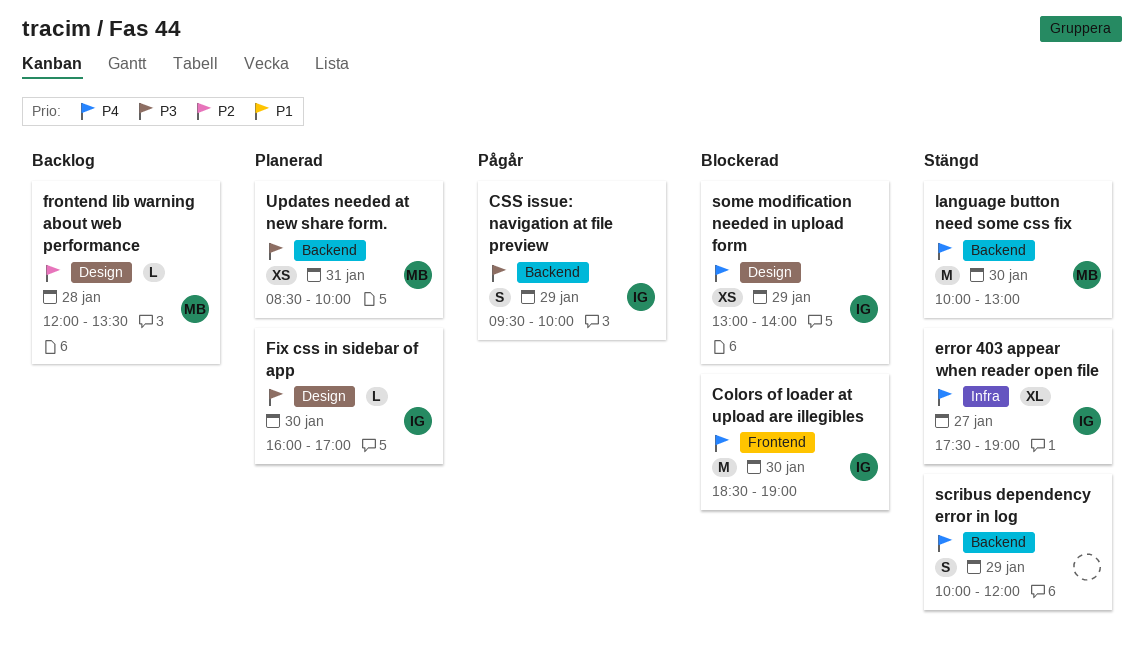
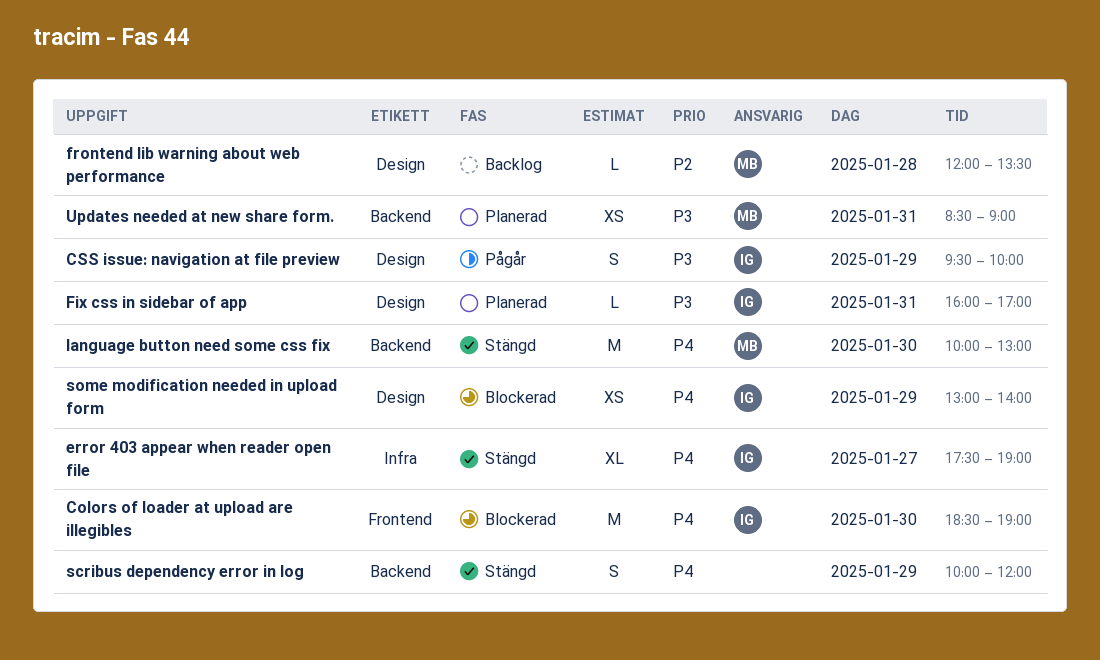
CSS issue: navigation at file preview, label: Backend -> Design
Fix css in sidebar of app, day: Jan 30 -> Jan 31
Updates needed at new share form., ends: 10:00 -> 09:00

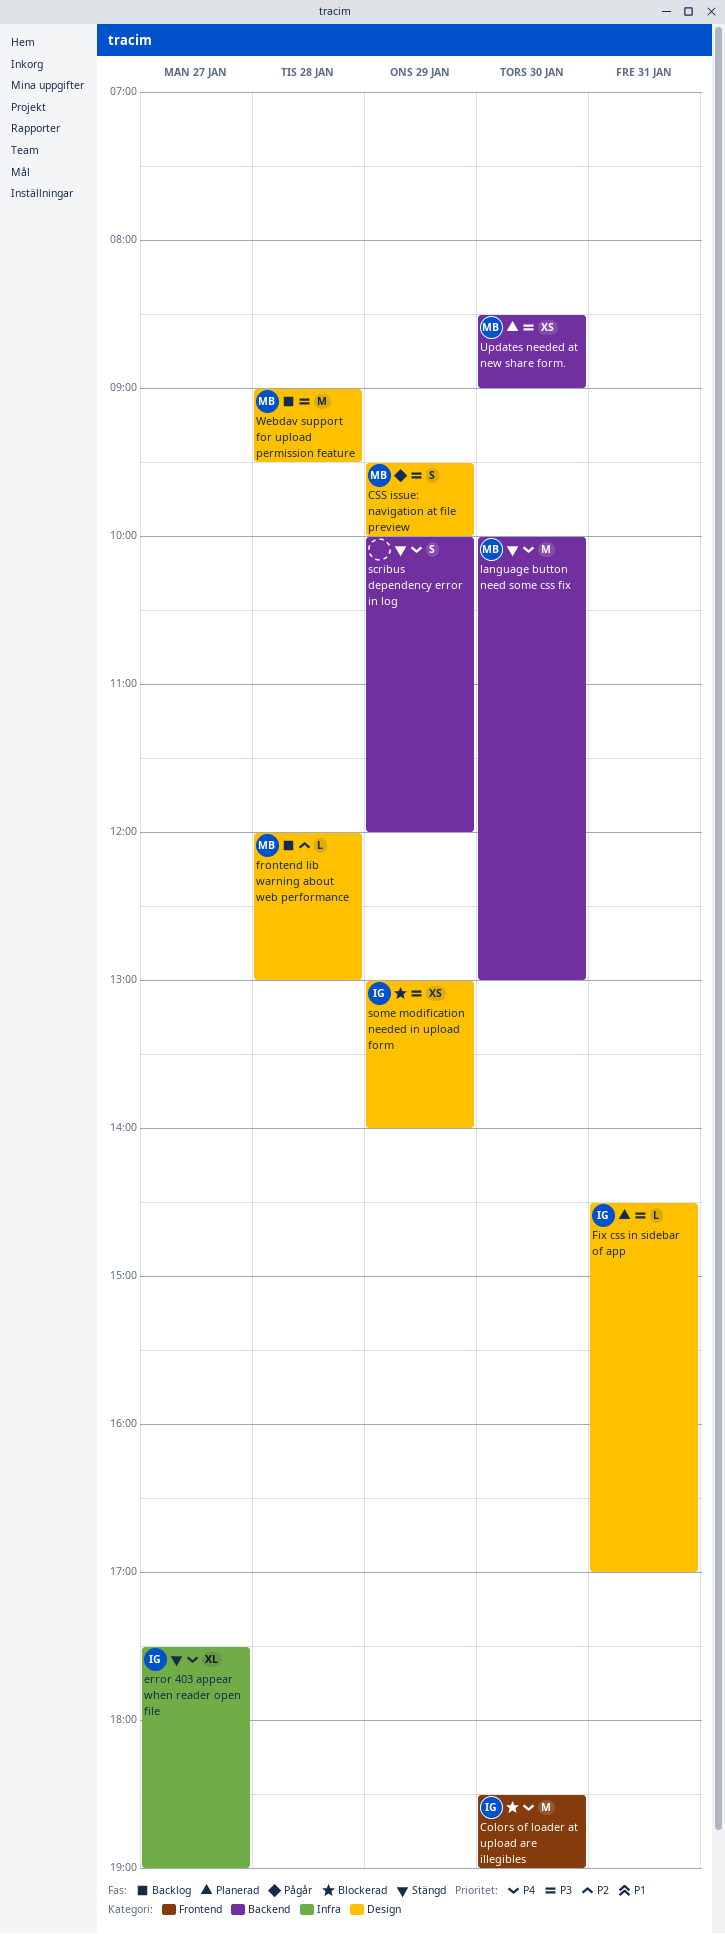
CSS issue: navigation at file preview, owner: IG -> MB
Fix css in sidebar of app, begins: 16:00 -> 14:30
frontend lib warning about web performance, ends: 13:30 -> 13:00
some modification needed in upload form, priority: P4 -> P3
Updates needed at new share form., day: Jan 31 -> Jan 30
Webdav support for upload permission feature: none -> present

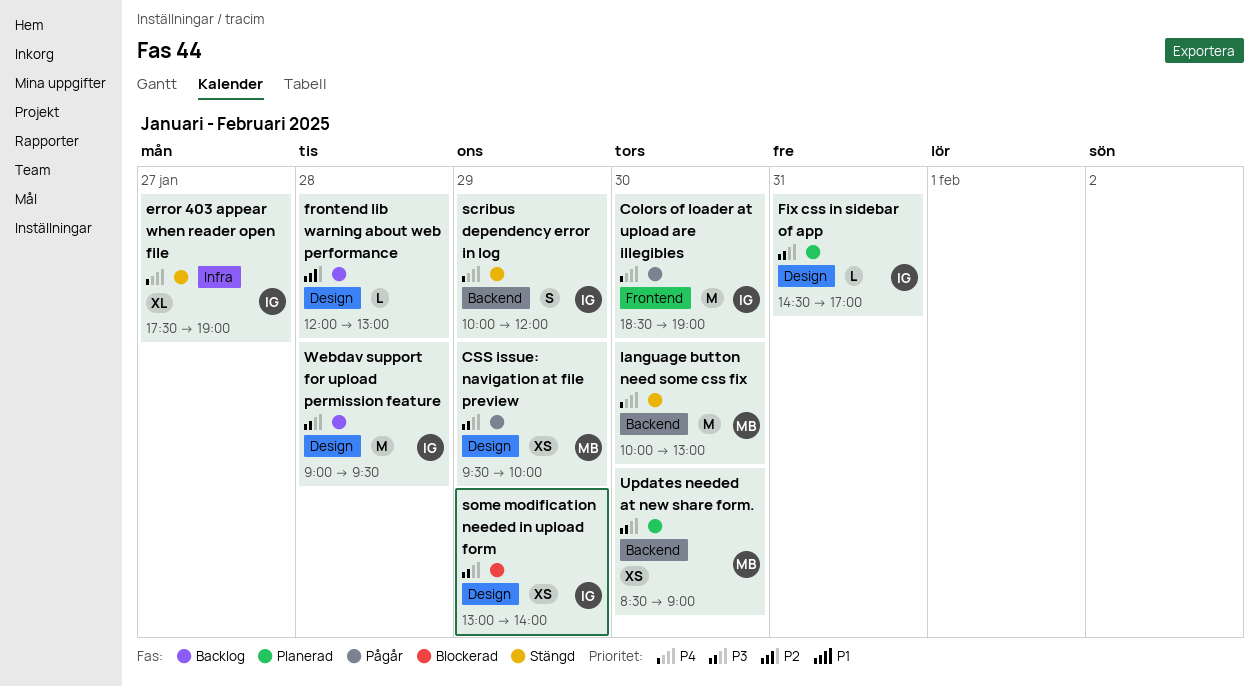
Colors of loader at upload are illegibles, status: Blockerad -> Pågår
CSS issue: navigation at file preview, estimate: S -> XS
frontend lib warning about web performance, owner: MB -> none
scribus dependency error in log, owner: none -> IG
Webdav support for upload permission feature, owner: MB -> IG

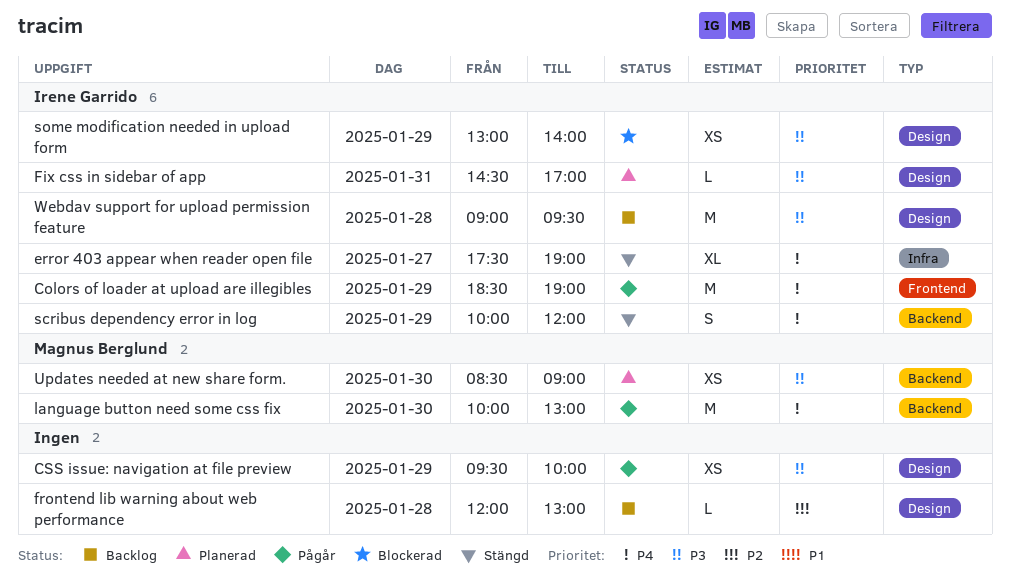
Colors of loader at upload are illegibles, day: Jan 30 -> Jan 29
CSS issue: navigation at file preview, owner: Magnus Berglund -> none
language button need some css fix, status: Stängd -> Pågår

